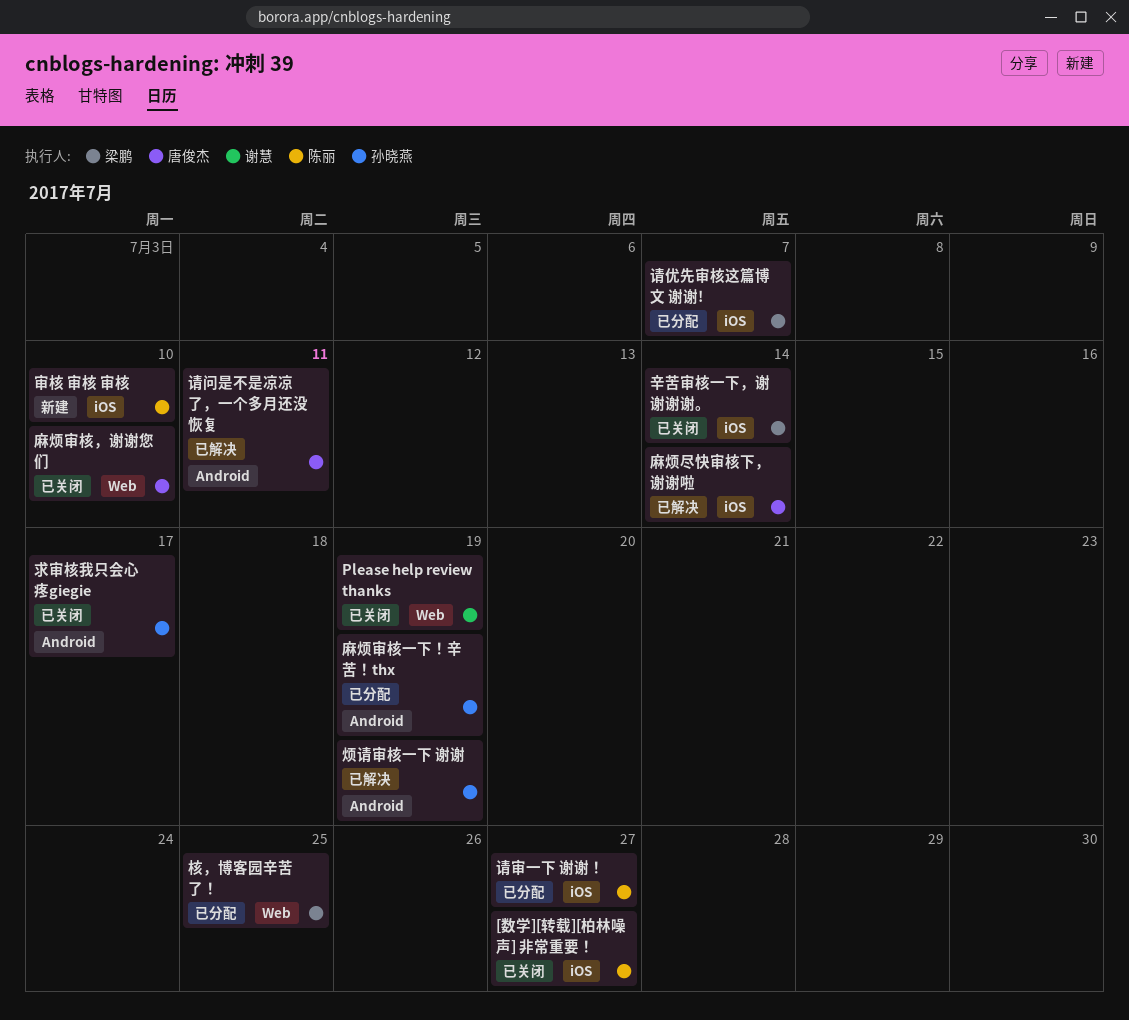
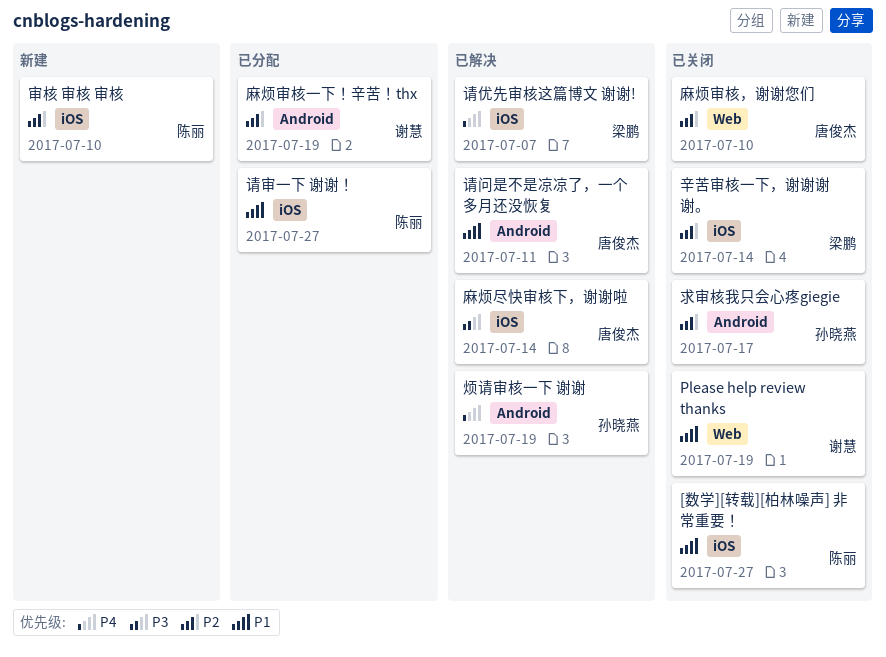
核，博客园辛苦了！: present -> none
请优先审核这篇博文 谢谢!, status: 已分配 -> 已解决
麻烦审核一下！辛苦！thx, owner: 孙晓燕 -> 谢慧

